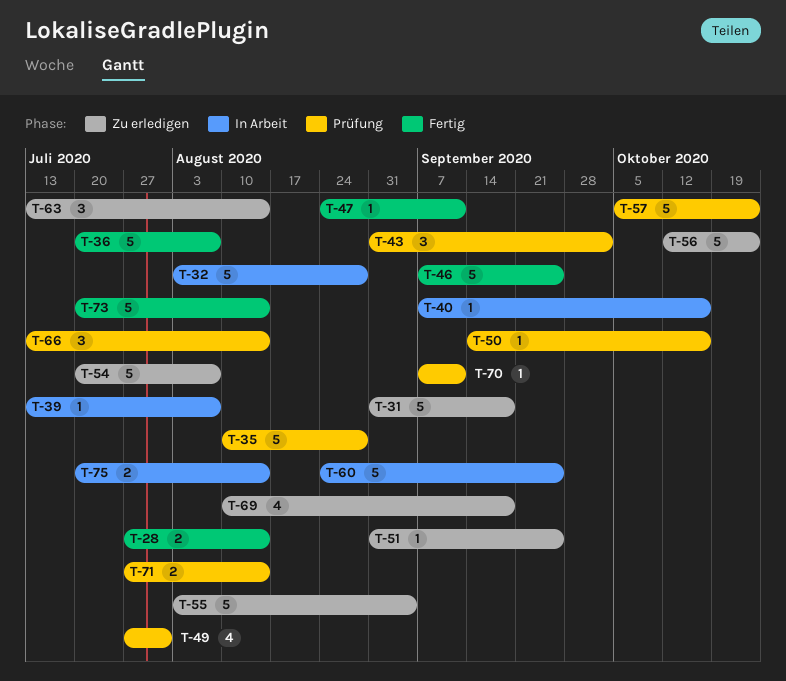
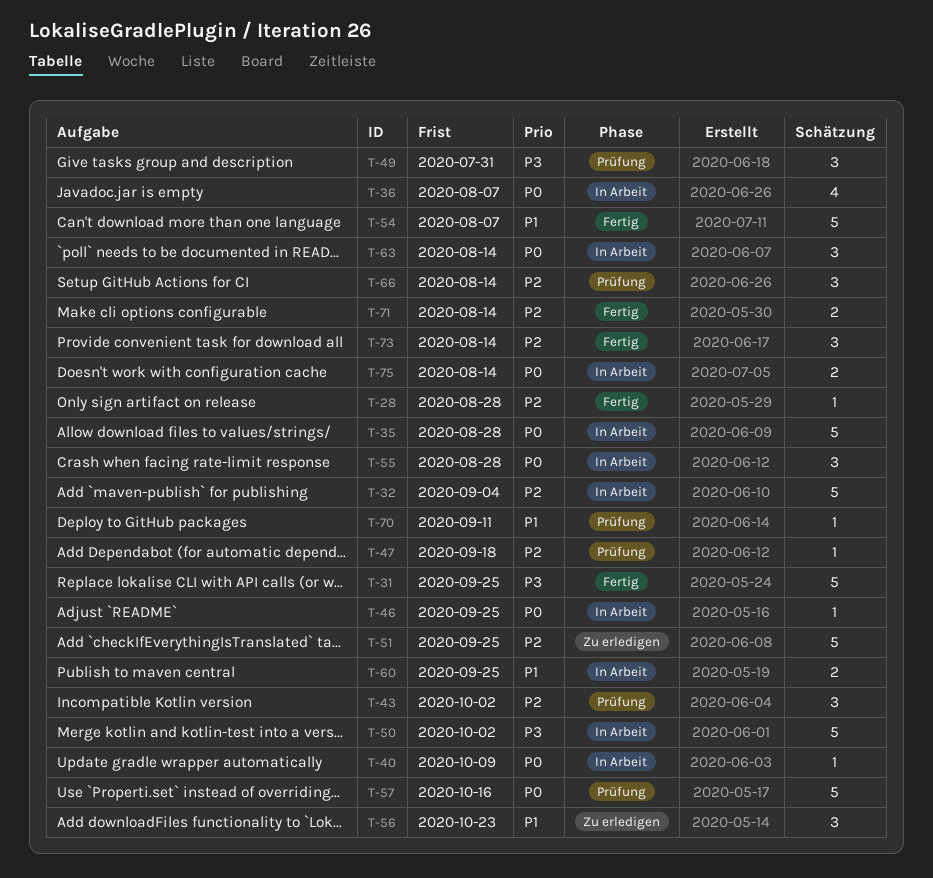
T-28, estimate: 2 -> 1
T-28, due: Aug 14 -> Aug 28
T-31, status: Zu erledigen -> Fertig
T-31, due: Sep 18 -> Sep 25
T-32, due: Aug 28 -> Sep 4
T-35, status: Prüfung -> In Arbeit
T-36, status: Fertig -> In Arbeit
T-36, estimate: 5 -> 4
T-39: present -> none
T-40, due: Oct 16 -> Oct 9
T-46, status: Fertig -> In Arbeit
T-46, estimate: 5 -> 1
T-47, status: Fertig -> Prüfung
T-47, due: Sep 11 -> Sep 18
T-49, estimate: 4 -> 3
T-50, status: Prüfung -> In Arbeit
T-50, estimate: 1 -> 5
T-50, due: Oct 16 -> Oct 2
T-51, estimate: 1 -> 5
T-54, status: Zu erledigen -> Fertig
T-55, status: Zu erledigen -> In Arbeit
T-55, estimate: 5 -> 3
T-55, due: Sep 4 -> Aug 28
T-56, estimate: 5 -> 3
T-57, due: Oct 23 -> Oct 16
T-60, estimate: 5 -> 2
T-63, status: Zu erledigen -> In Arbeit
T-69: present -> none
T-71, status: Prüfung -> Fertig
T-73, estimate: 5 -> 3

